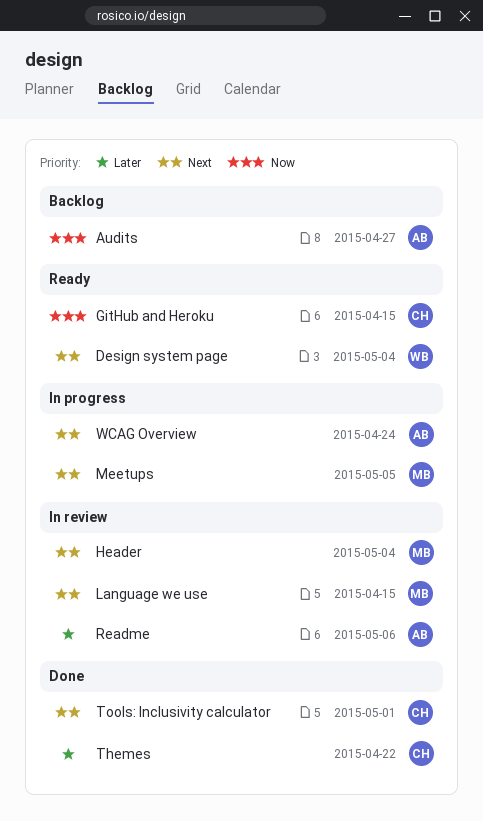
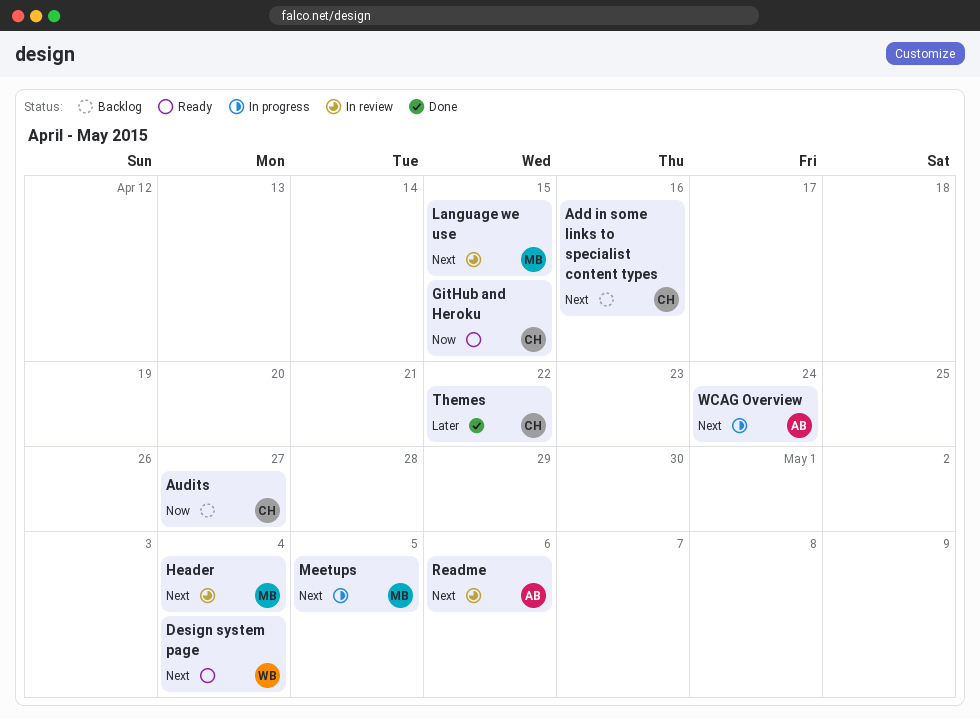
Add in some links to specialist content types: none -> present
Audits, owner: AB -> CH
Readme, priority: Later -> Next
Tools: Inclusivity calculator: present -> none

